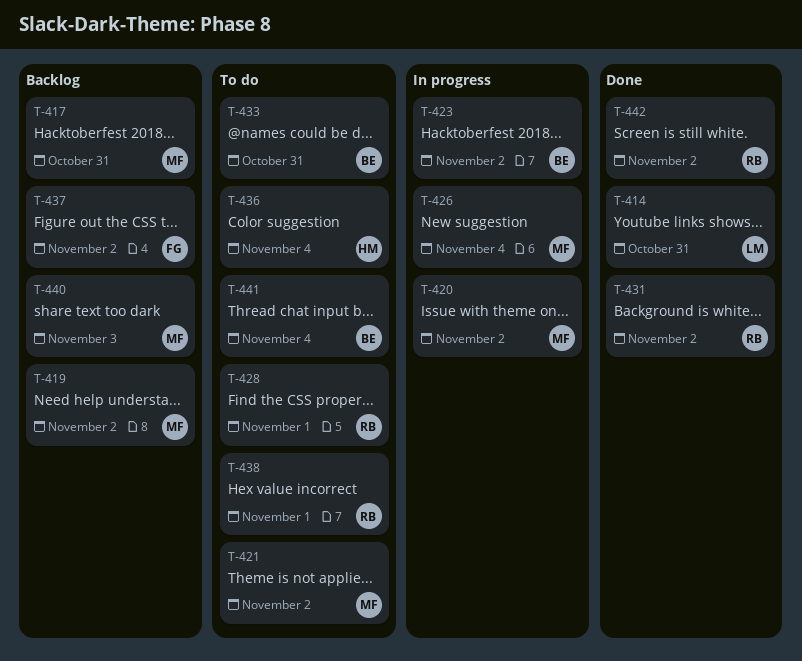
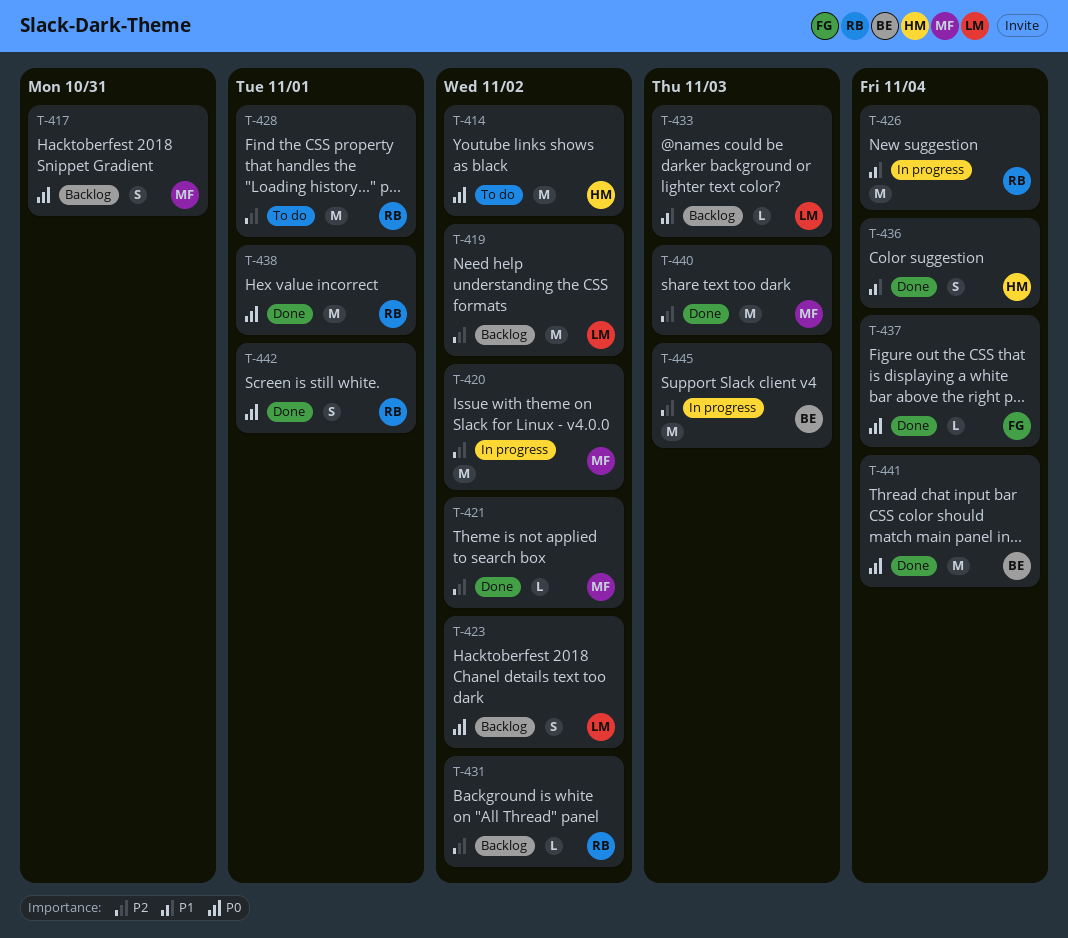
T-414, status: Done -> To do
T-414, owner: LM -> HM
T-414, due: Oct 31 -> Nov 2
T-419, owner: MF -> LM
T-421, status: To do -> Done
T-423, status: In progress -> Backlog
T-423, owner: BE -> LM
T-426, owner: MF -> RB
T-431, status: Done -> Backlog
T-433, status: To do -> Backlog
T-433, owner: BE -> LM
T-433, due: Oct 31 -> Nov 3
T-436, status: To do -> Done
T-437, status: Backlog -> Done
T-437, due: Nov 2 -> Nov 4
T-438, status: To do -> Done
T-440, status: Backlog -> Done
T-441, status: To do -> Done
T-442, due: Nov 2 -> Nov 1
T-445: none -> present

